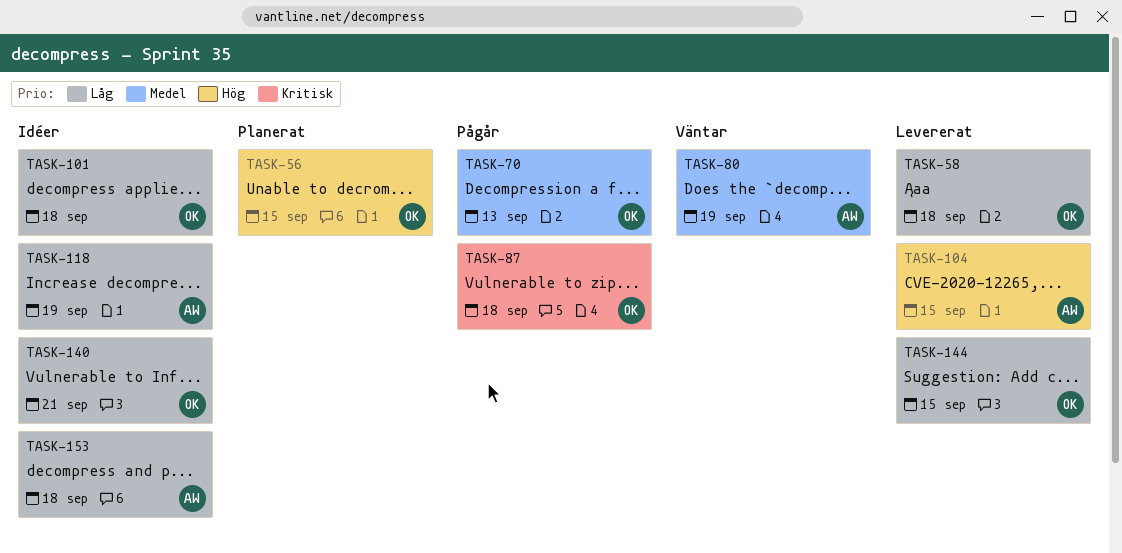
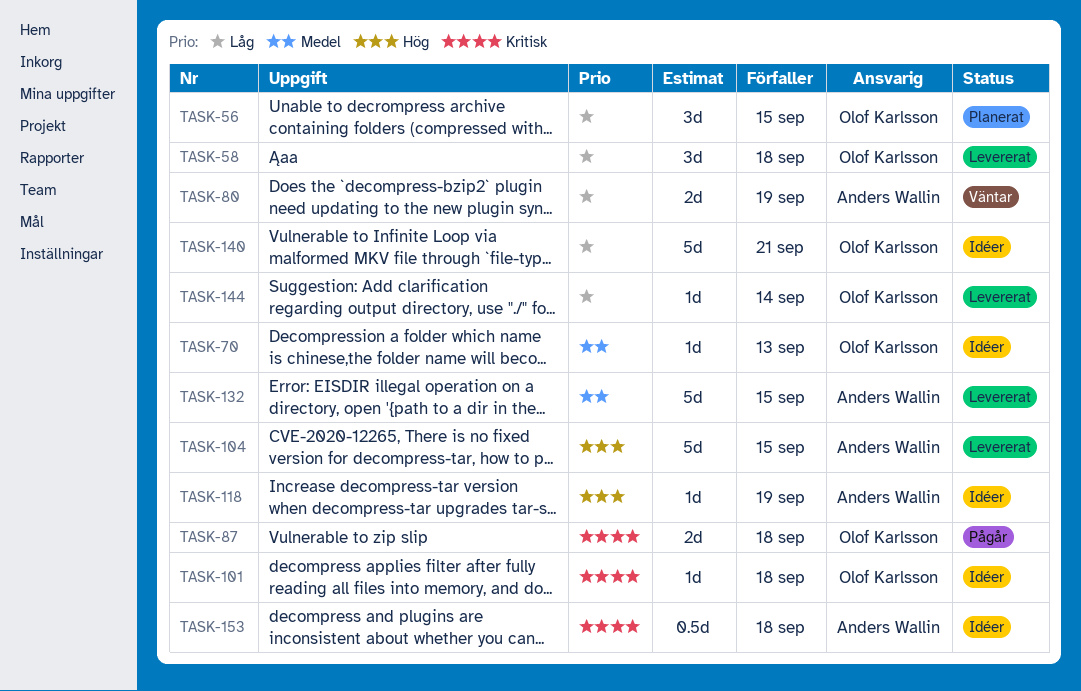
TASK-56, priority: Hög -> Låg
TASK-70, status: Pågår -> Idéer
TASK-80, priority: Medel -> Låg
TASK-101, priority: Låg -> Kritisk
TASK-118, priority: Låg -> Hög
TASK-132: none -> present
TASK-144, due: Sep 15 -> Sep 14
TASK-153, priority: Låg -> Kritisk

